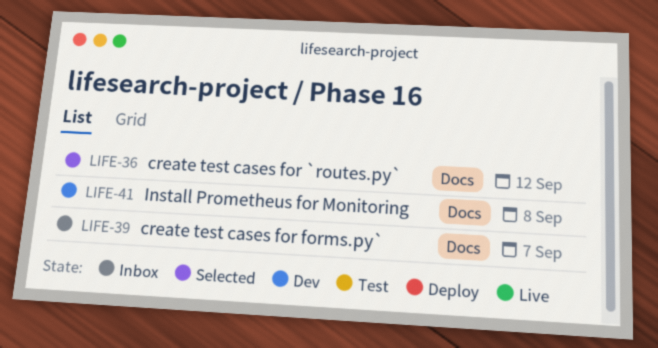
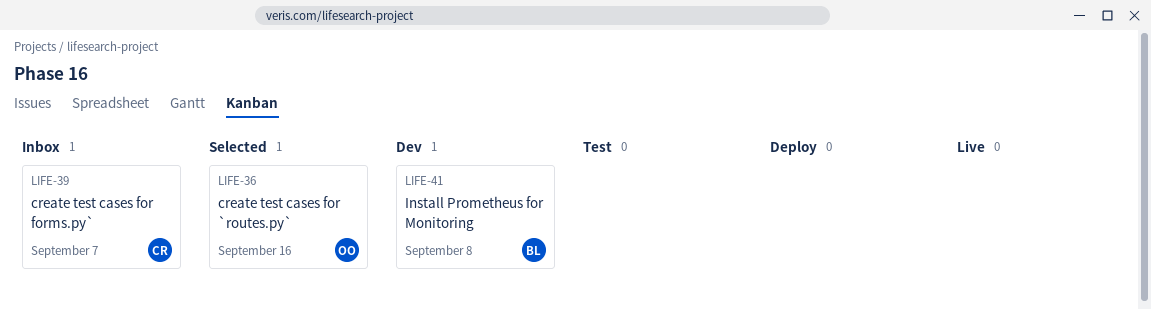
LIFE-36, due: Sep 12 -> Sep 16

